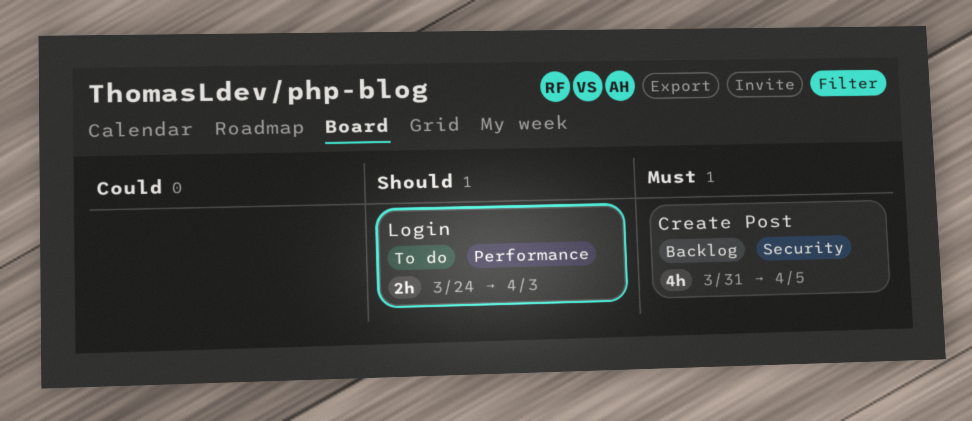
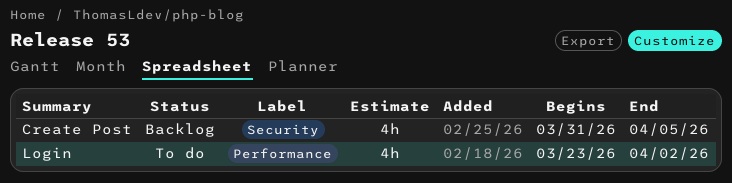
Login, estimate: 2h -> 4h
Login, start: Mar 24 -> Mar 23
Login, due: Apr 3 -> Apr 2

